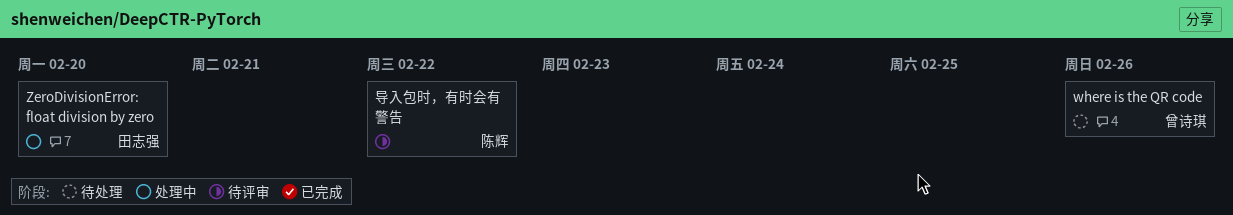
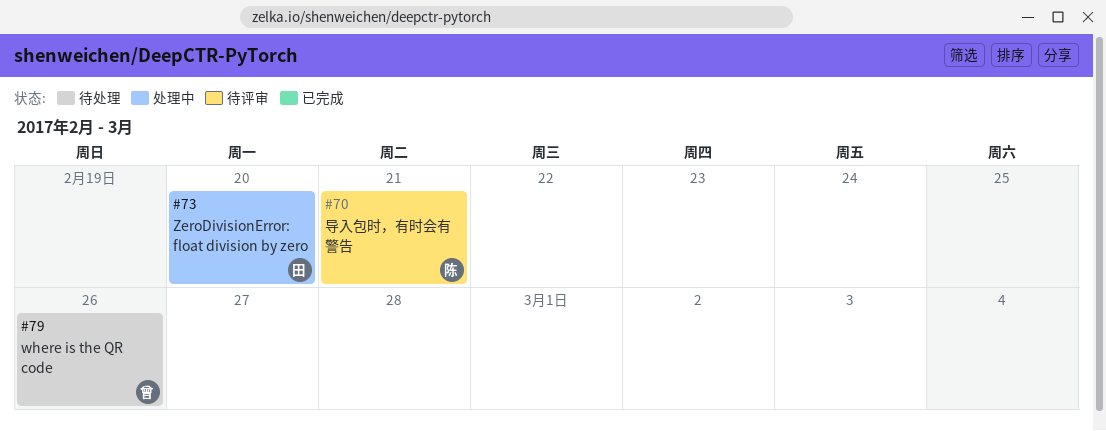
导入包时，有时会有警告, due: Feb 22 -> Feb 21

